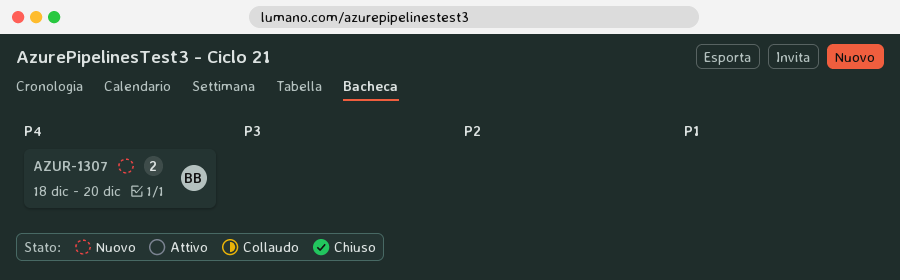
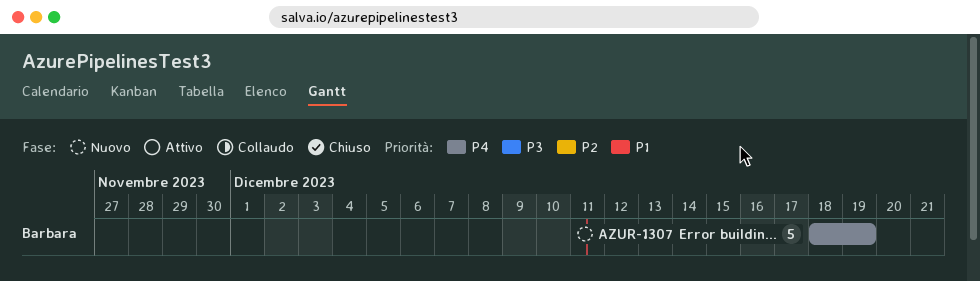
AZUR-1307, estimate: 2 -> 5
AZUR-1307, due: Dec 20 -> Dec 19

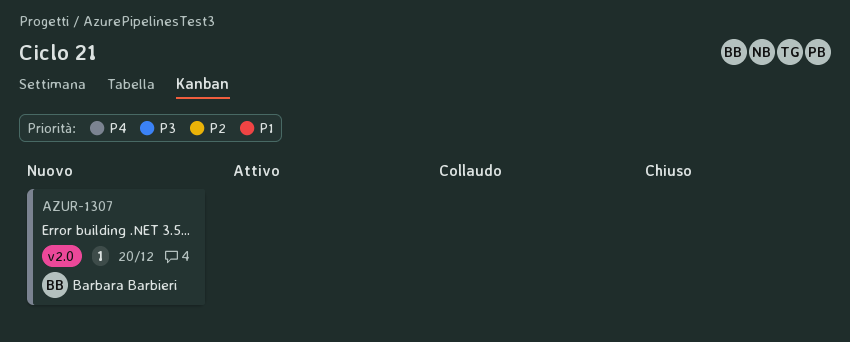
AZUR-1307, estimate: 5 -> 1
AZUR-1307, due: Dec 19 -> Dec 20

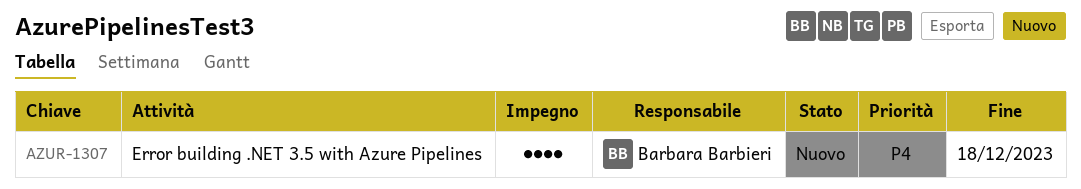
AZUR-1307, estimate: 1 -> 4
AZUR-1307, due: Dec 20 -> Dec 18

